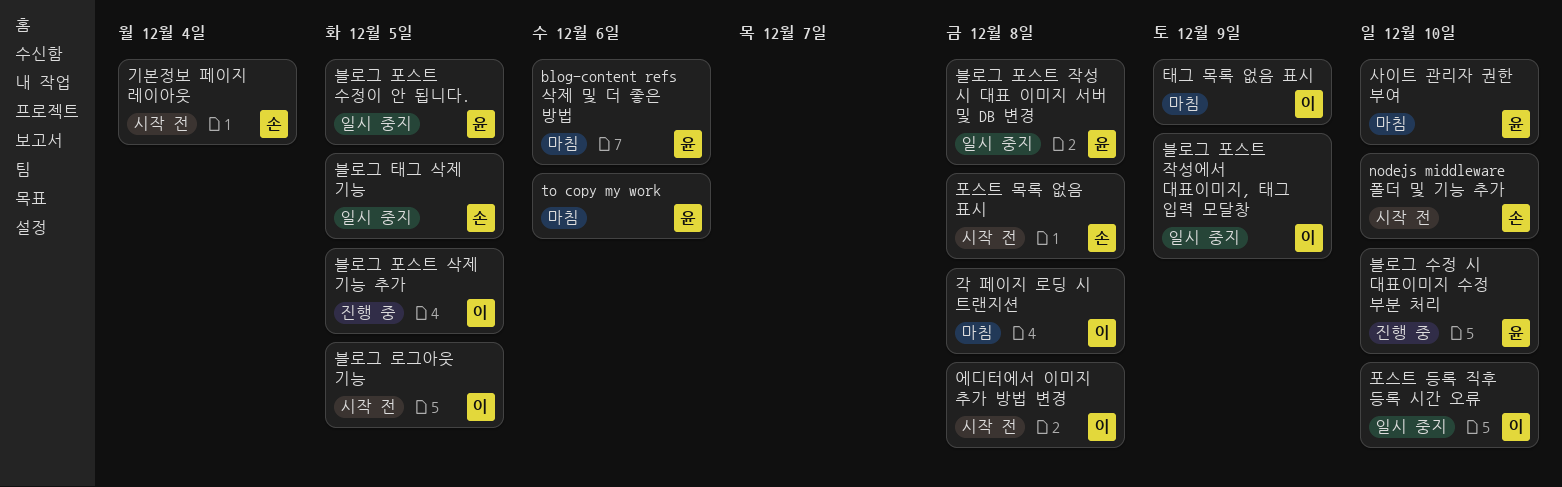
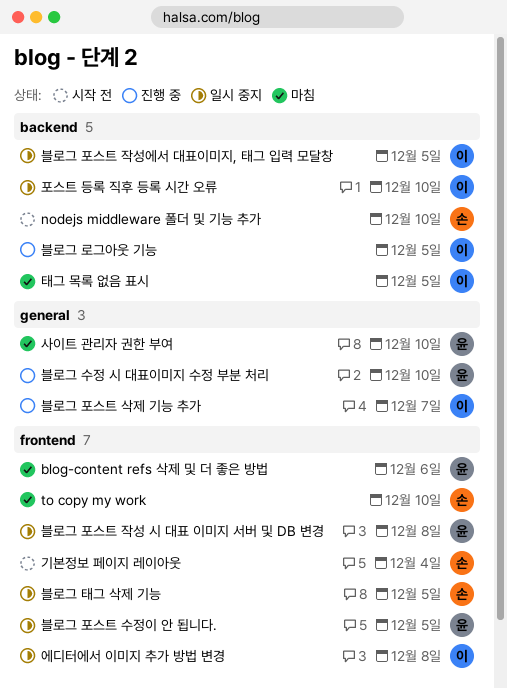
to copy my work, owner: 윤 -> 손
to copy my work, due: Dec 6 -> Dec 10
각 페이지 로딩 시 트랜지션: present -> none
블로그 로그아웃 기능, status: 시작 전 -> 진행 중
블로그 포스트 삭제 기능 추가, due: Dec 5 -> Dec 7
블로그 포스트 작성에서 대표이미지, 태그 입력 모달창, due: Dec 9 -> Dec 5
에디터에서 이미지 추가 방법 변경, status: 시작 전 -> 일시 중지
태그 목록 없음 표시, due: Dec 9 -> Dec 5
포스트 목록 없음 표시: present -> none

